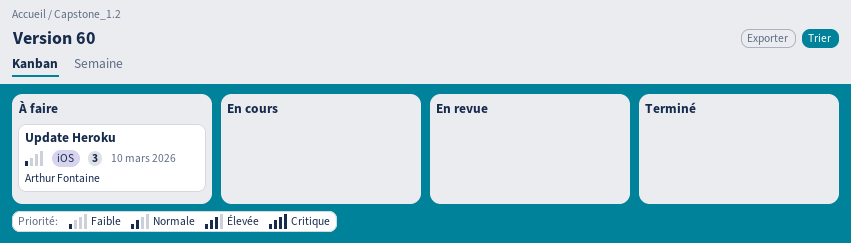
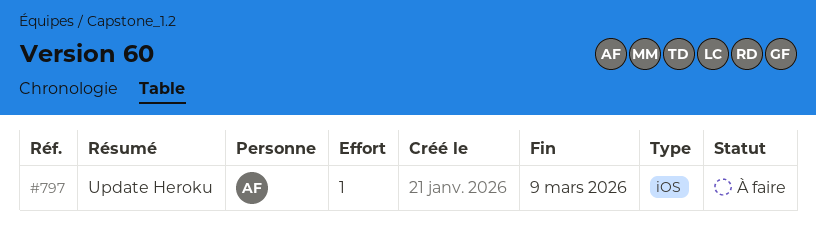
Update Heroku, estimate: 3 -> 1
Update Heroku, due: Mar 10 -> Mar 9

